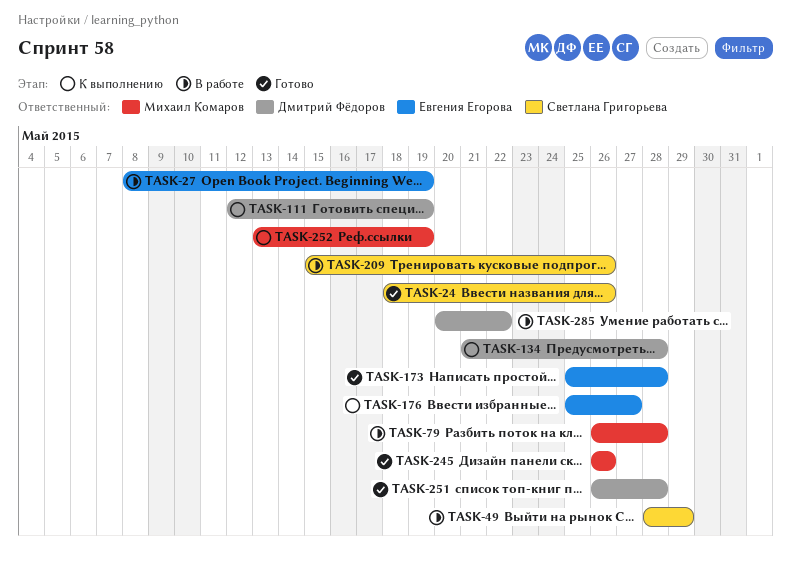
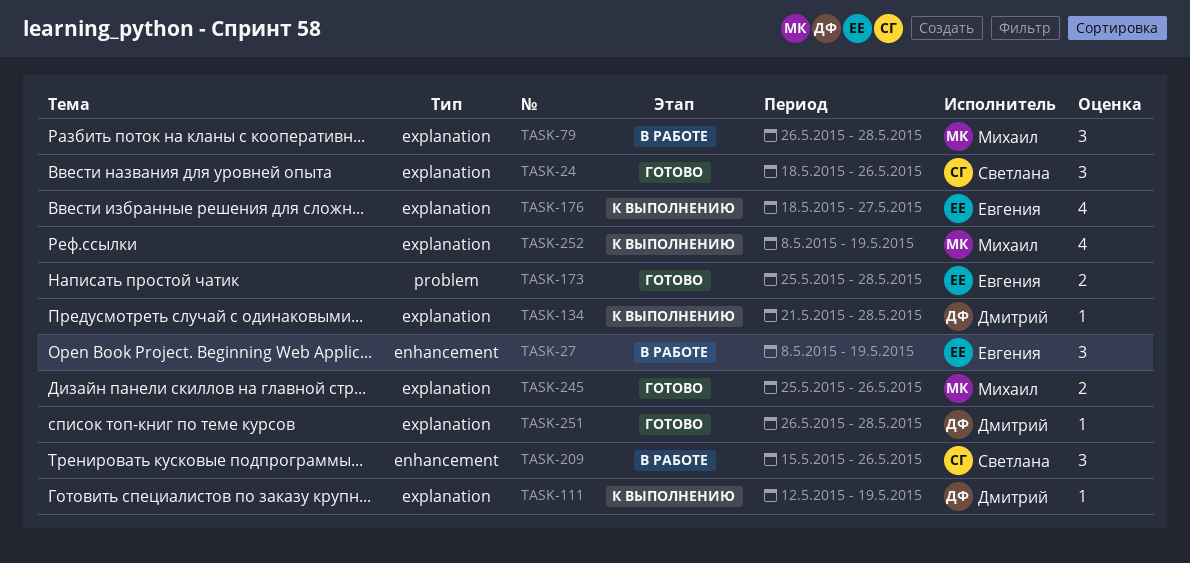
TASK-49: present -> none
TASK-176, start: May 25 -> May 18
TASK-245, start: May 26 -> May 25
TASK-252, start: May 13 -> May 8
TASK-285: present -> none

